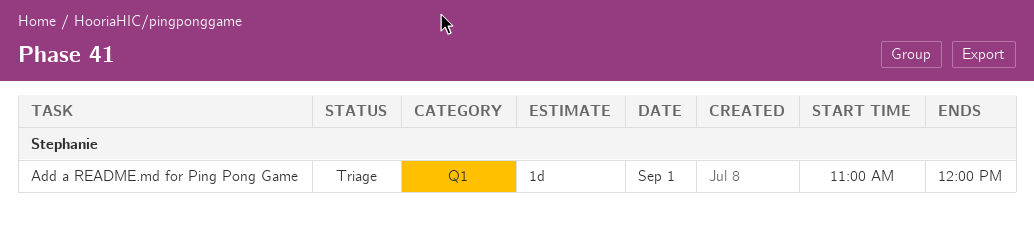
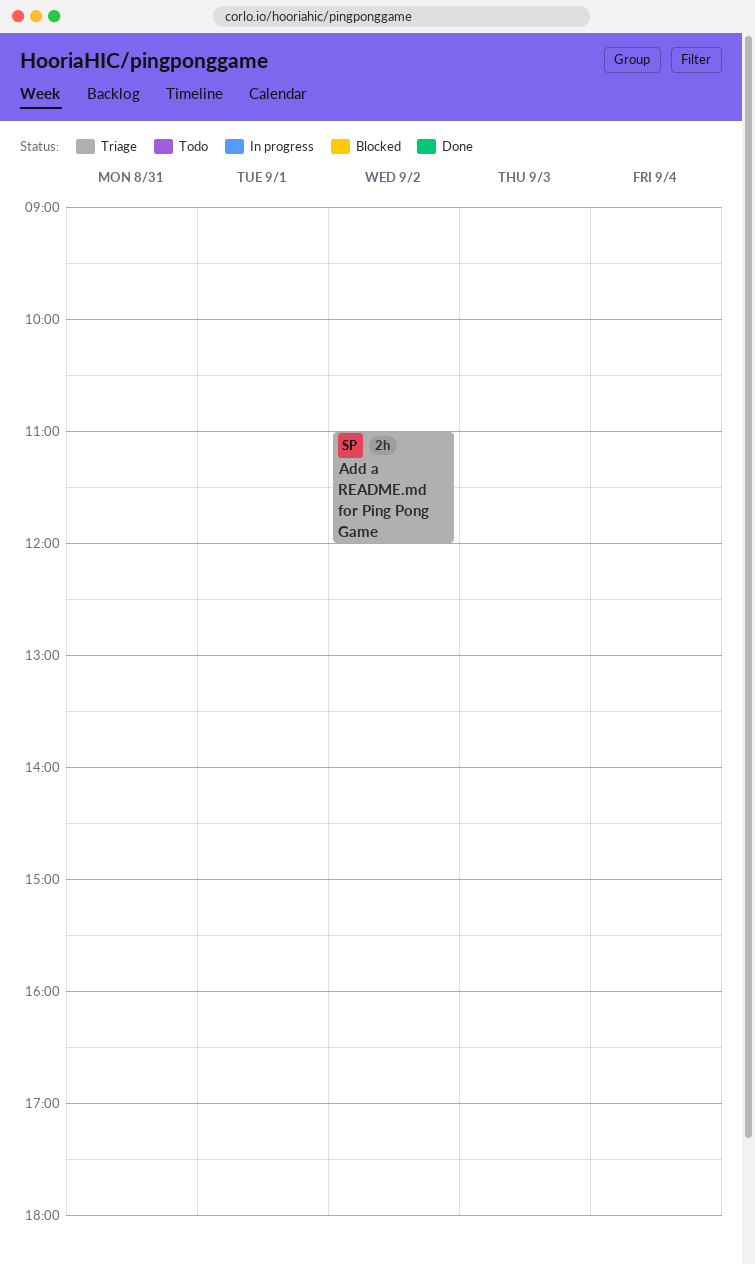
Add a README.md for Ping Pong Game, estimate: 1d -> 2h
Add a README.md for Ping Pong Game, day: Sep 1 -> Sep 2

